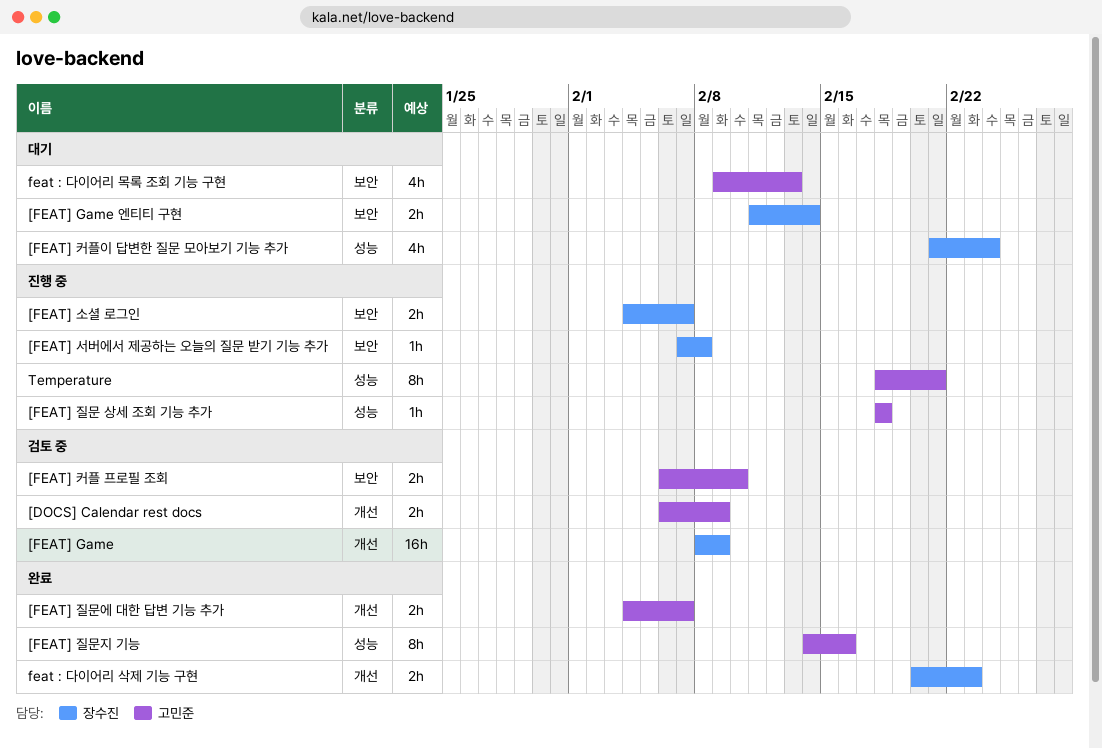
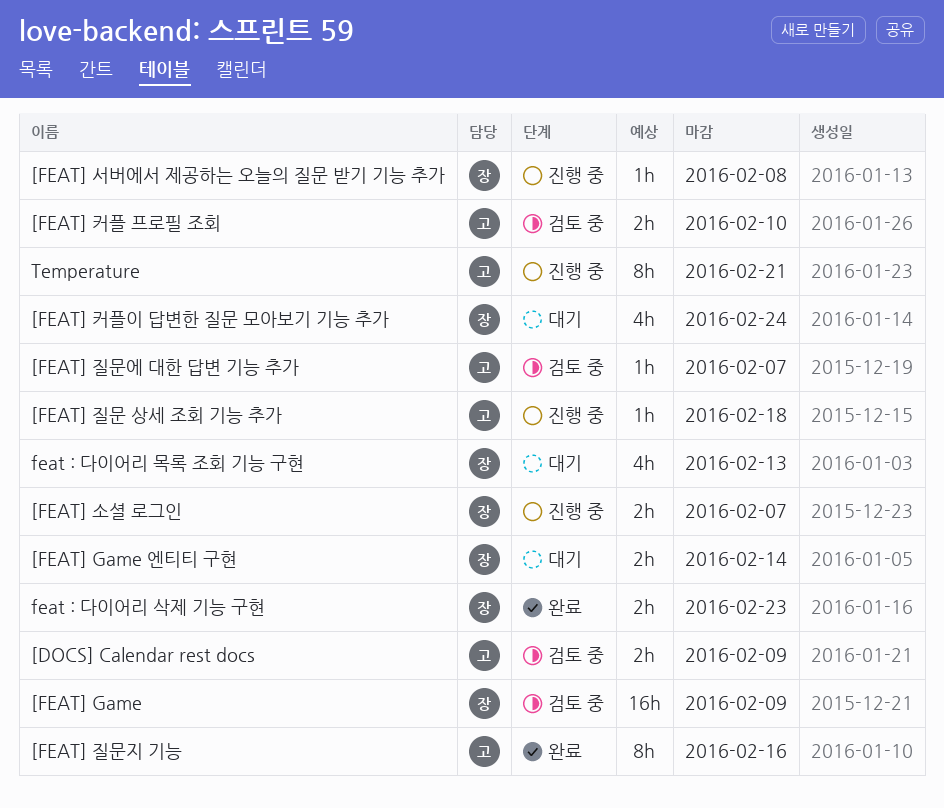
[FEAT] 질문에 대한 답변 기능 추가, status: 완료 -> 검토 중
[FEAT] 질문에 대한 답변 기능 추가, estimate: 2h -> 1h
feat : 다이어리 목록 조회 기능 구현, owner: 고민준 -> 장수진

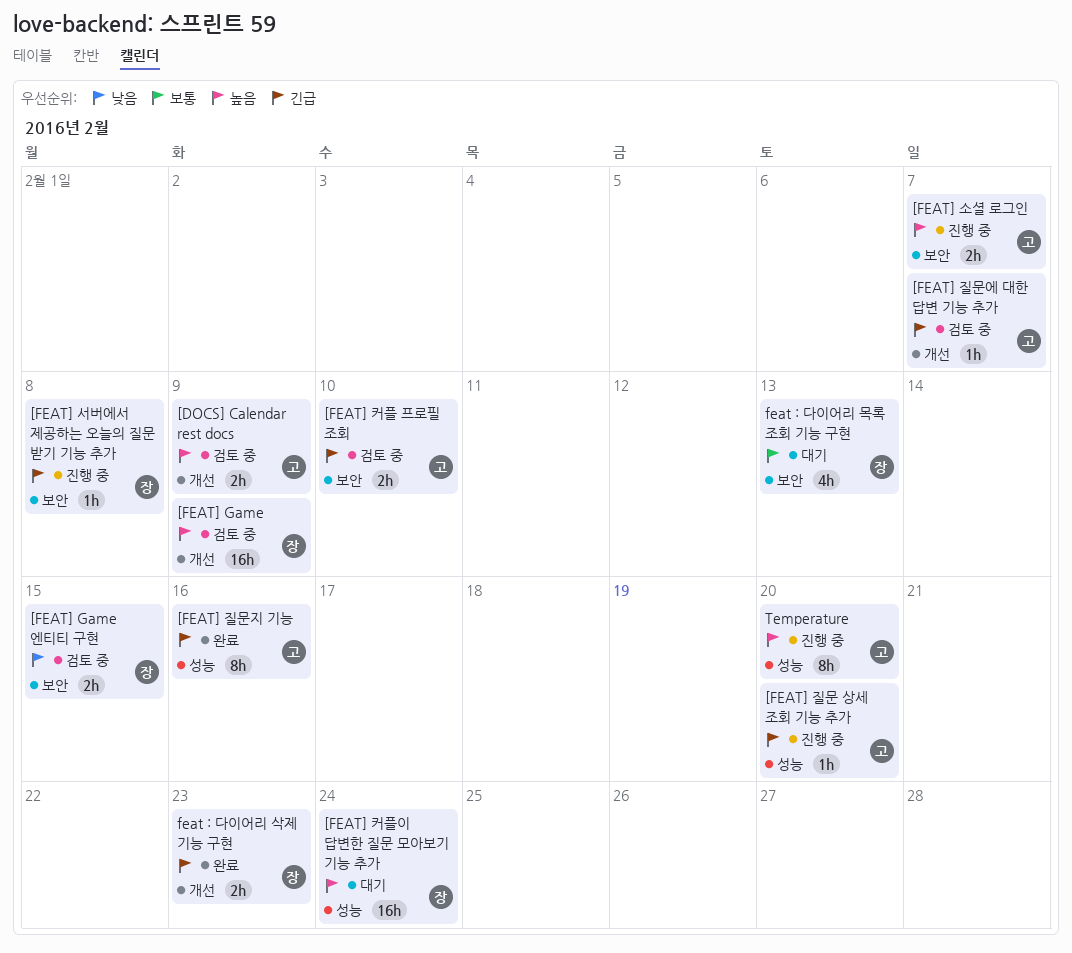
[FEAT] Game 엔티티 구현, status: 대기 -> 검토 중
[FEAT] Game 엔티티 구현, due: Feb 14 -> Feb 15
[FEAT] 소셜 로그인, owner: 장 -> 고
[FEAT] 질문 상세 조회 기능 추가, due: Feb 18 -> Feb 20
[FEAT] 커플이 답변한 질문 모아보기 기능 추가, estimate: 4h -> 16h
Temperature, due: Feb 21 -> Feb 20

